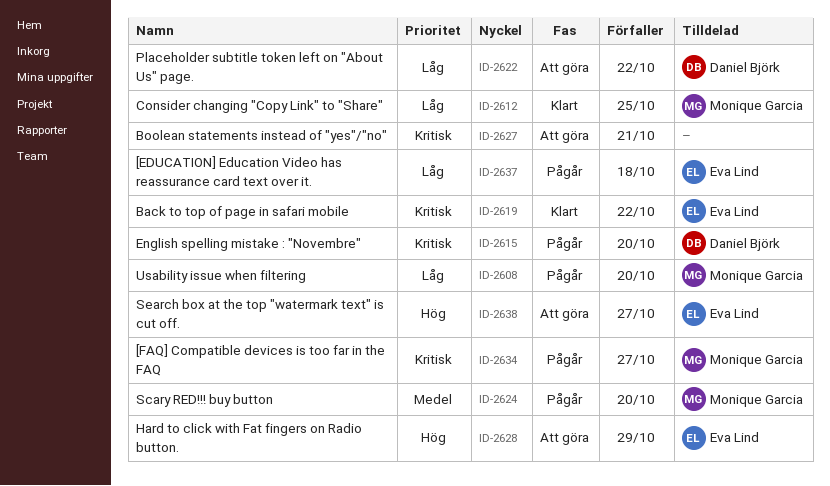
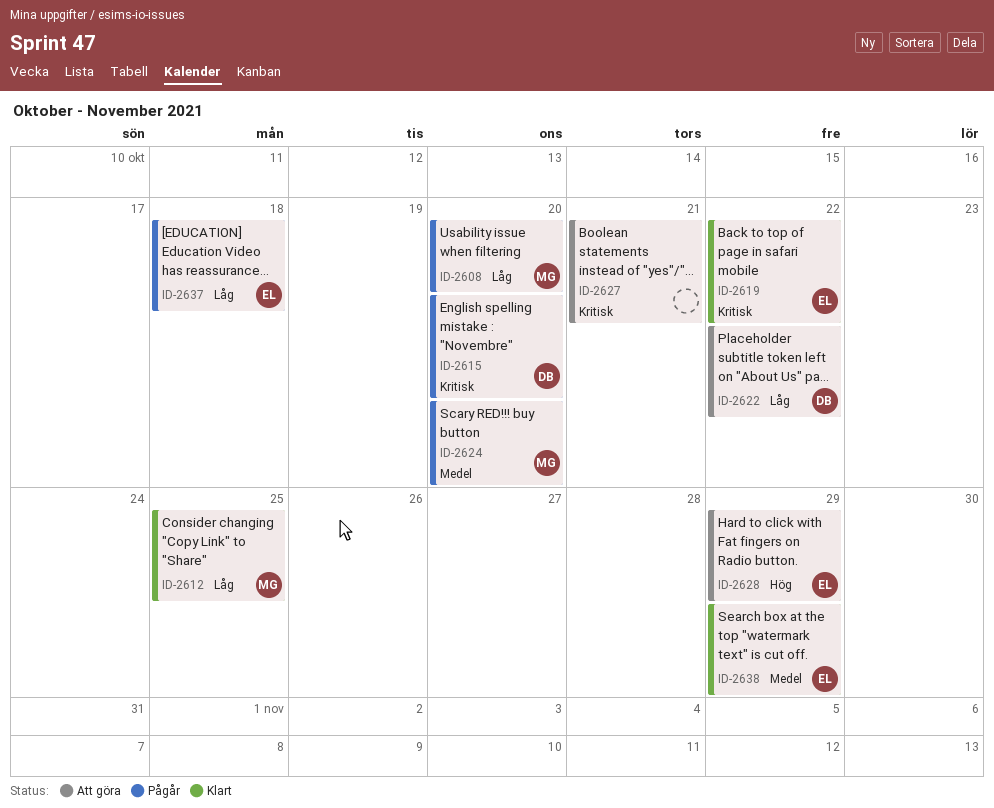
ID-2634: present -> none
ID-2638, status: Att göra -> Klart
ID-2638, priority: Hög -> Medel
ID-2638, due: Oct 27 -> Oct 29

